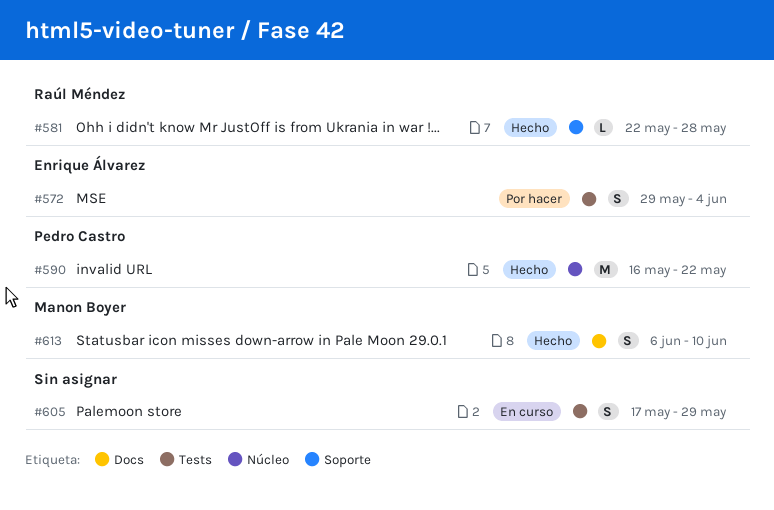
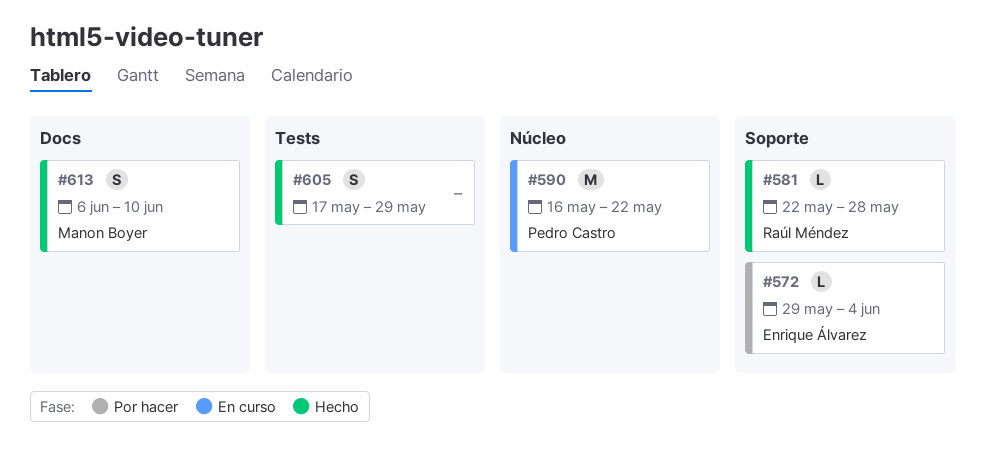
#572, label: Tests -> Soporte
#572, estimate: S -> L
#590, status: Hecho -> En curso
#605, status: En curso -> Hecho

